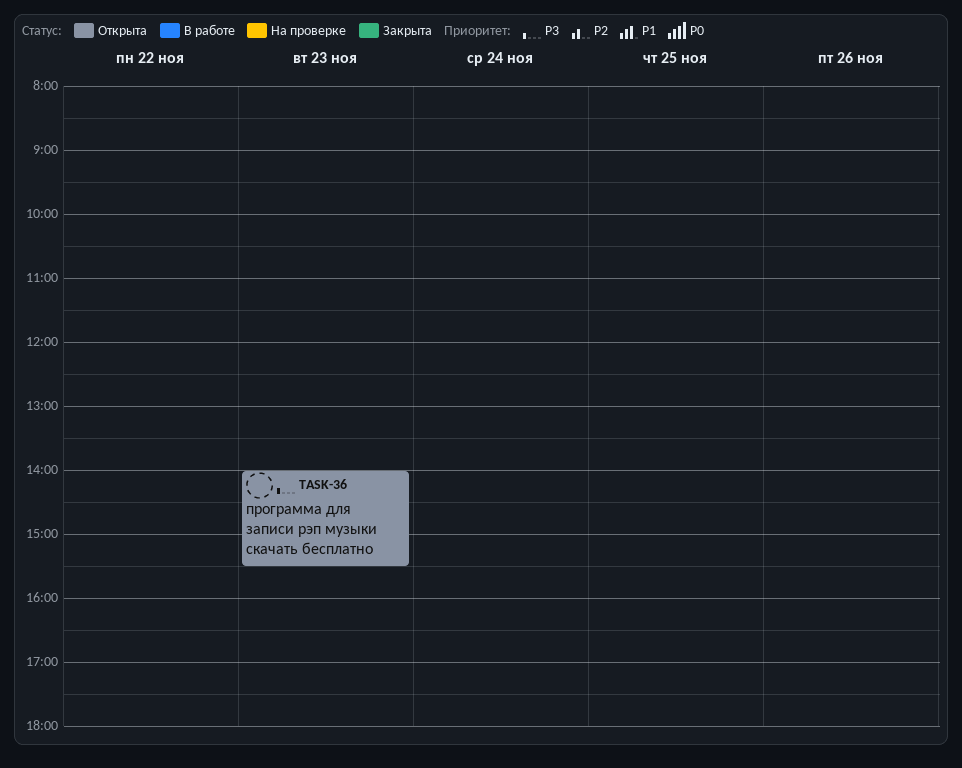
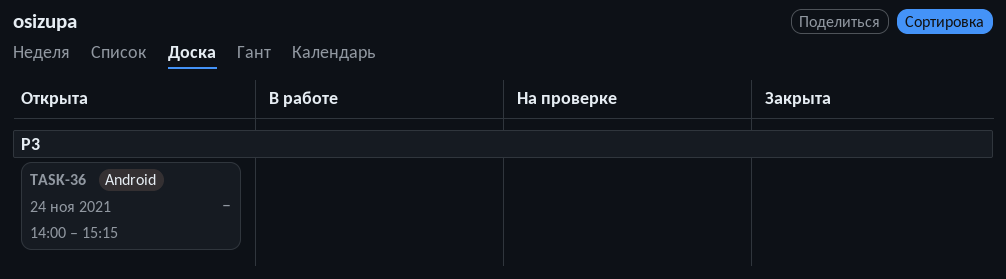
TASK-36, day: Nov 23 -> Nov 24
TASK-36, ends: 15:30 -> 15:15

